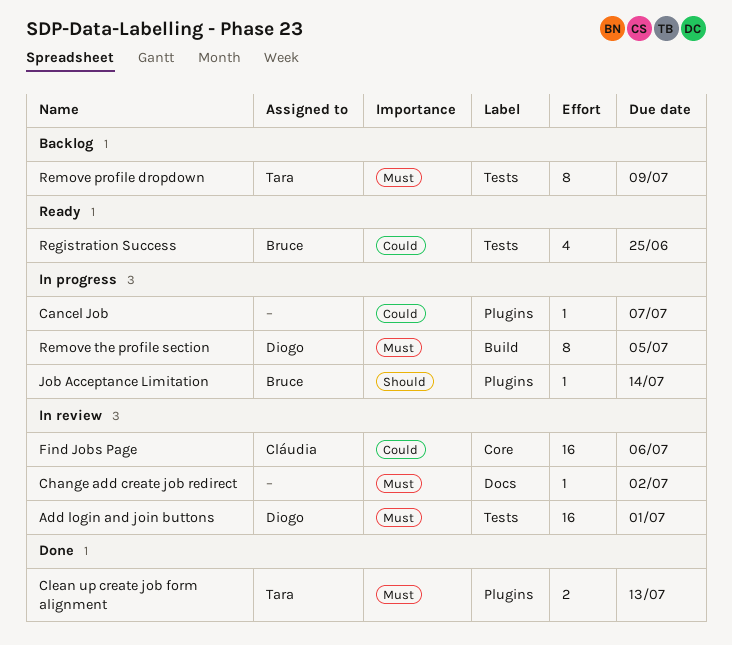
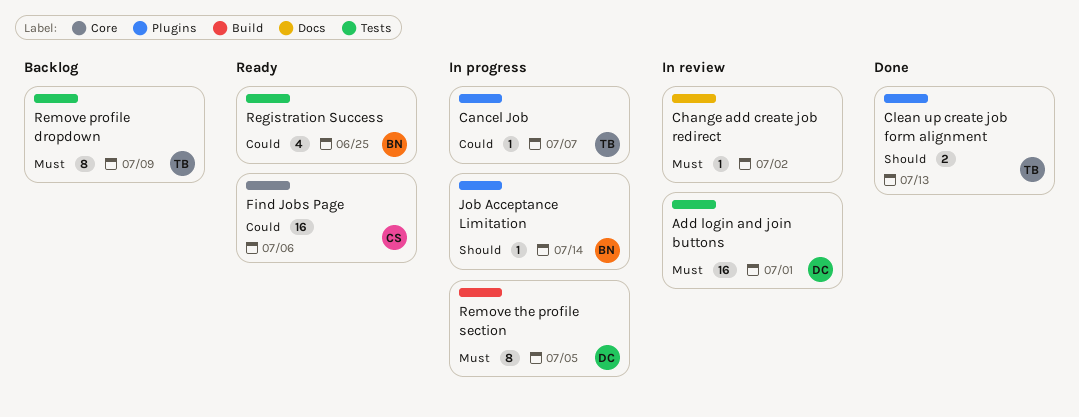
Cancel Job, owner: none -> Tara
Clean up create job form alignment, priority: Must -> Should
Find Jobs Page, status: In review -> Ready

